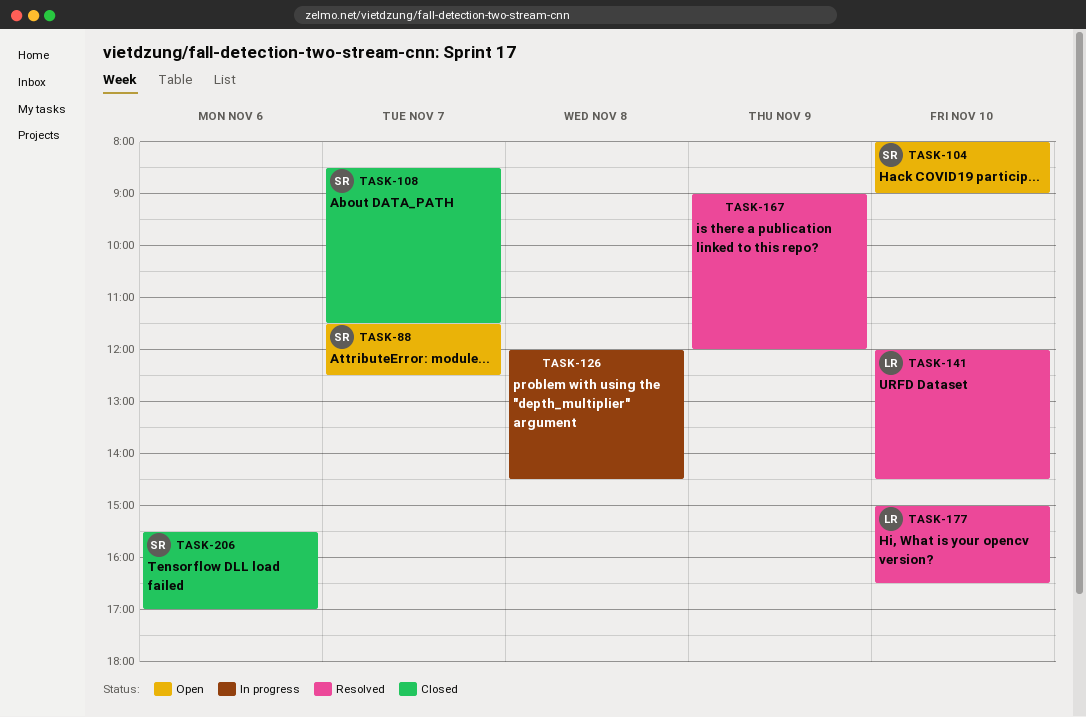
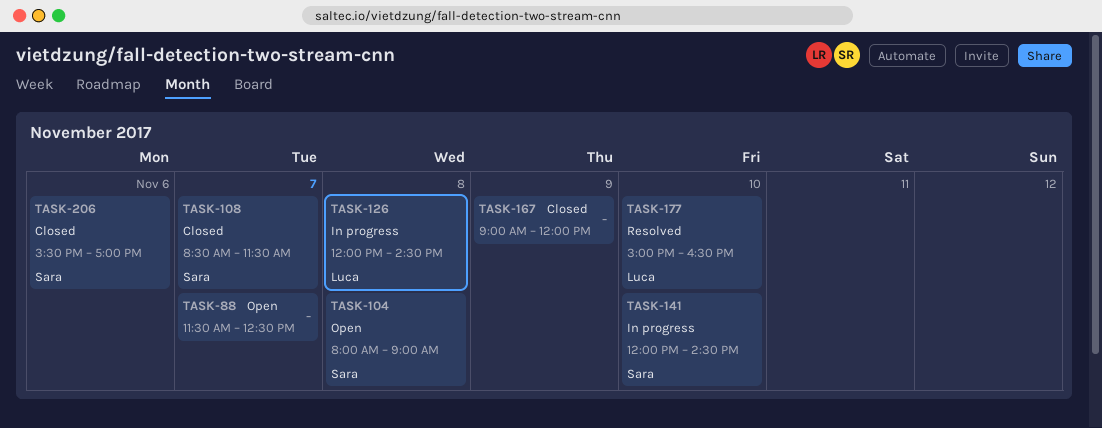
TASK-88, owner: Sara -> none
TASK-104, day: Nov 10 -> Nov 8
TASK-126, owner: none -> Luca
TASK-141, status: Resolved -> In progress
TASK-141, owner: Luca -> Sara
TASK-167, status: Resolved -> Closed

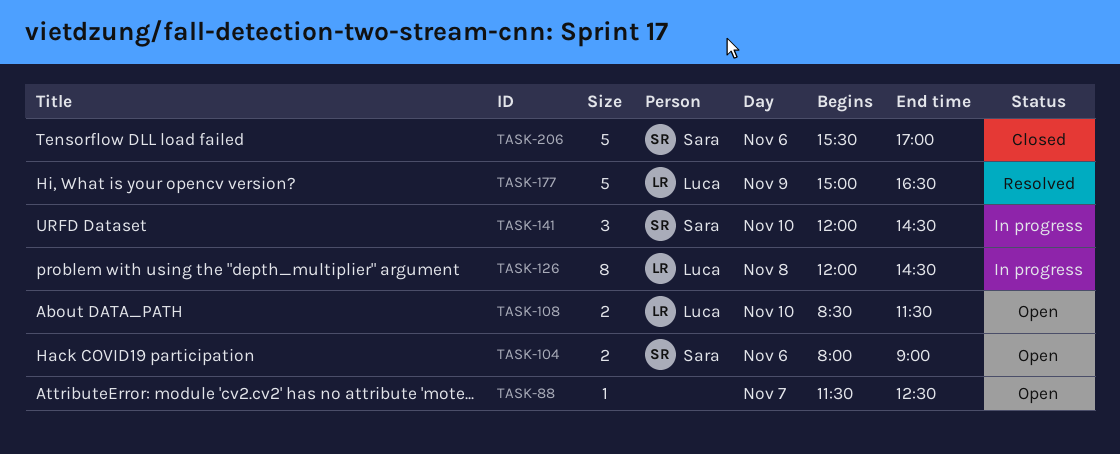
TASK-104, day: Nov 8 -> Nov 6
TASK-108, status: Closed -> Open
TASK-108, owner: Sara -> Luca
TASK-108, day: Nov 7 -> Nov 10
TASK-167: present -> none
TASK-177, day: Nov 10 -> Nov 9

